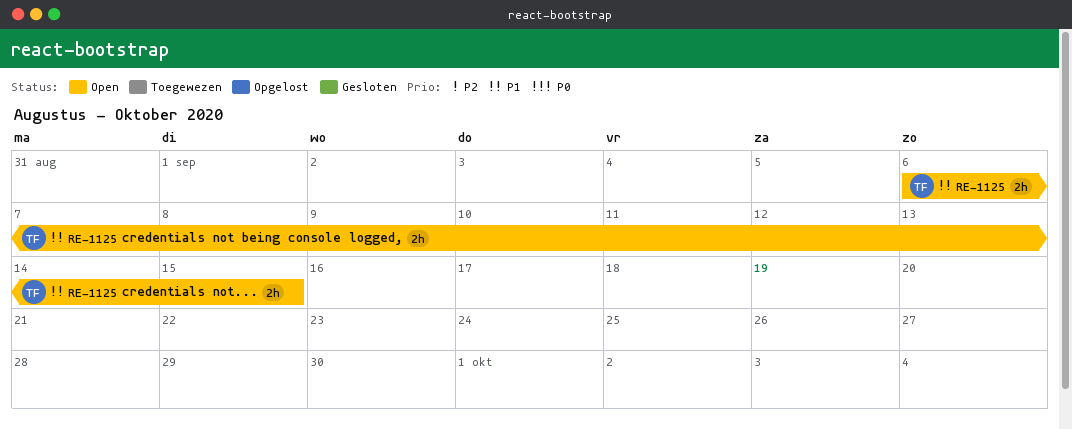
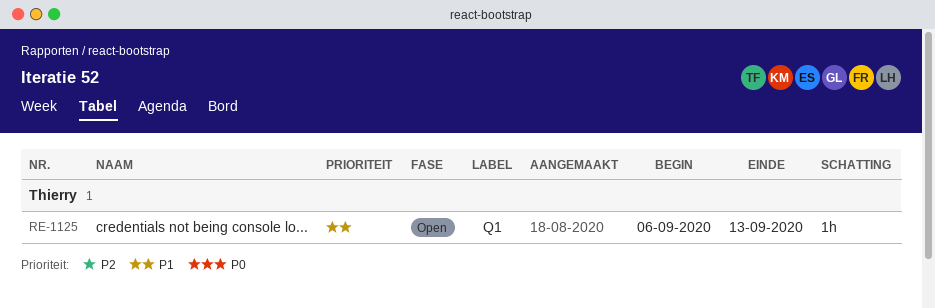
RE-1125, estimate: 2h -> 1h
RE-1125, due: Sep 15 -> Sep 13

